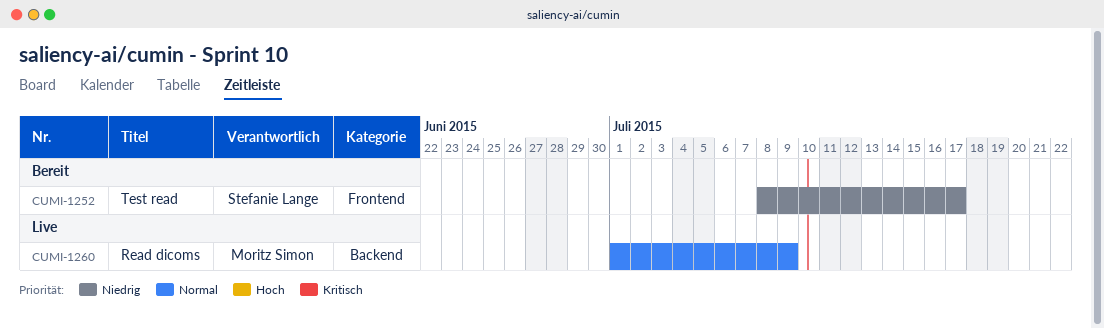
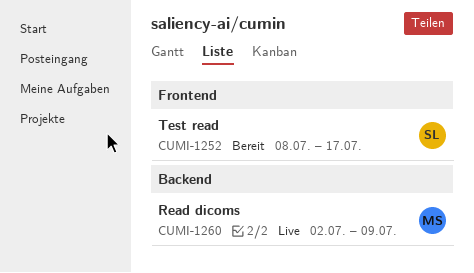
CUMI-1260, start: Jul 1 -> Jul 2

